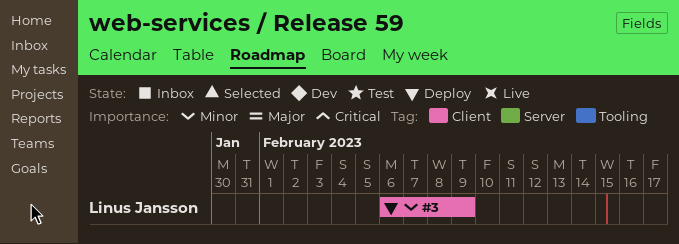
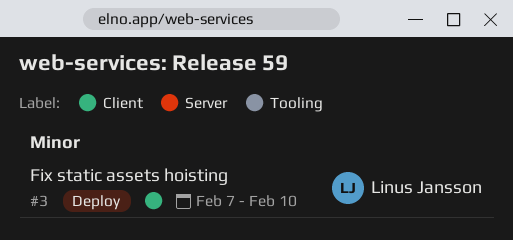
#3, start: Feb 6 -> Feb 7
#3, due: Feb 9 -> Feb 10

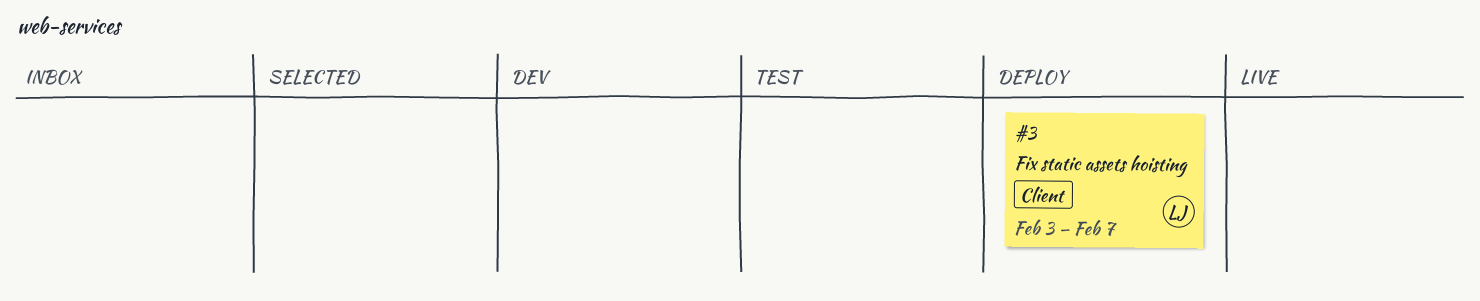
#3, start: Feb 7 -> Feb 3
#3, due: Feb 10 -> Feb 7

